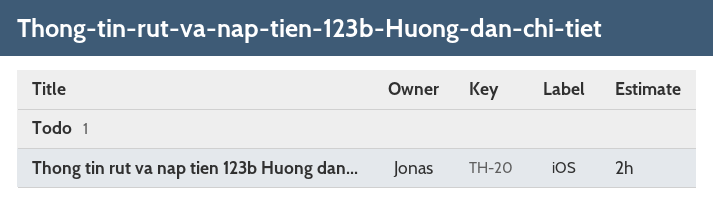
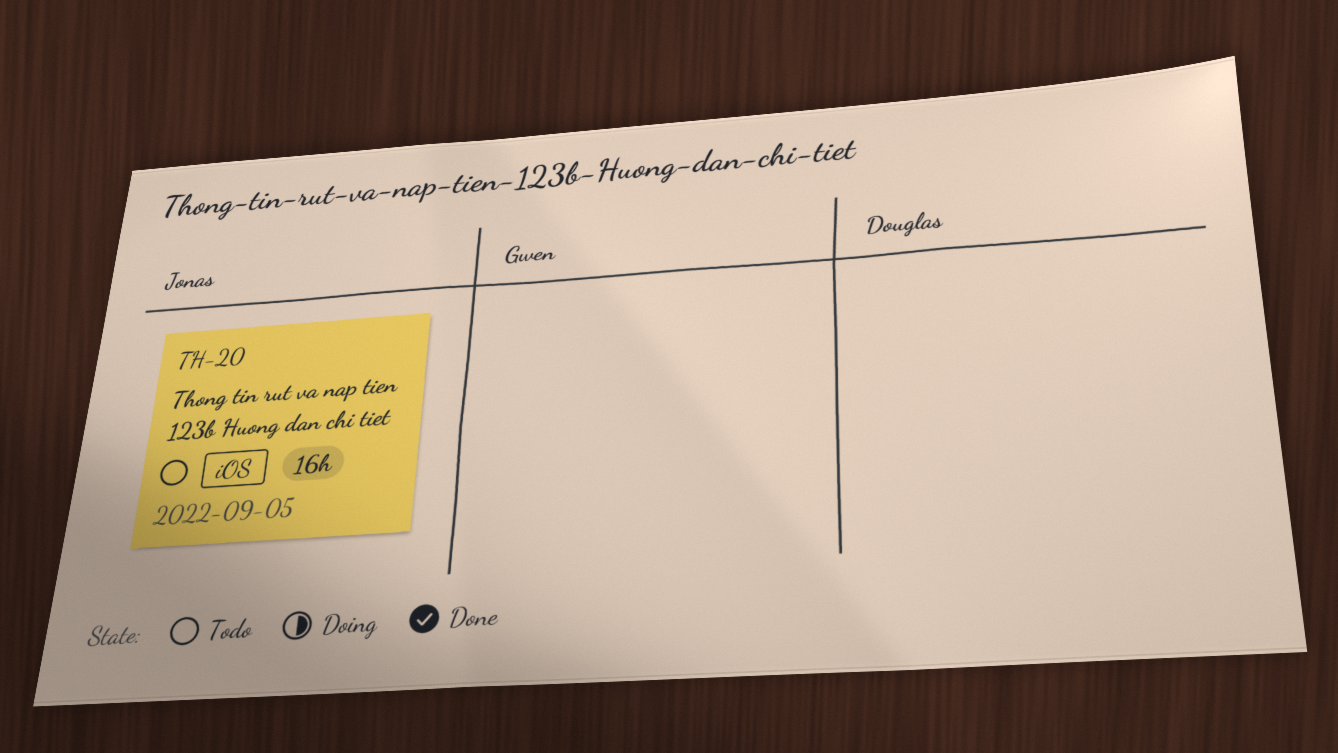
TH-20, estimate: 2h -> 16h

